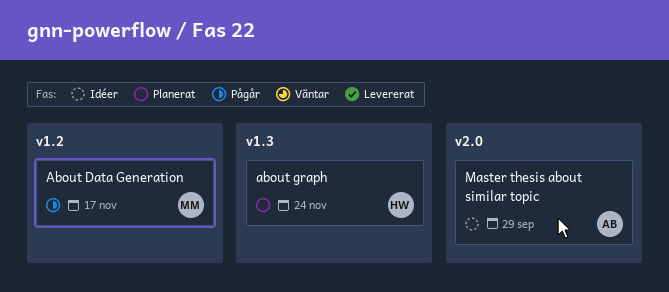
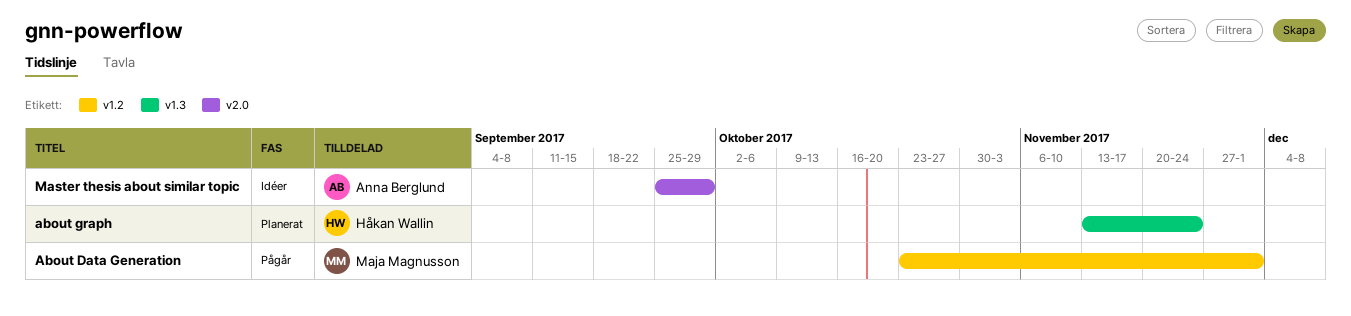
About Data Generation, due: Nov 17 -> Dec 1

